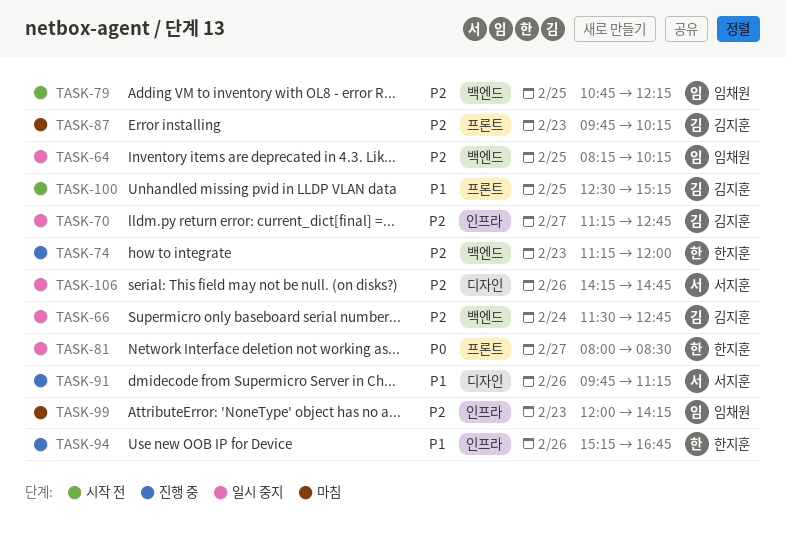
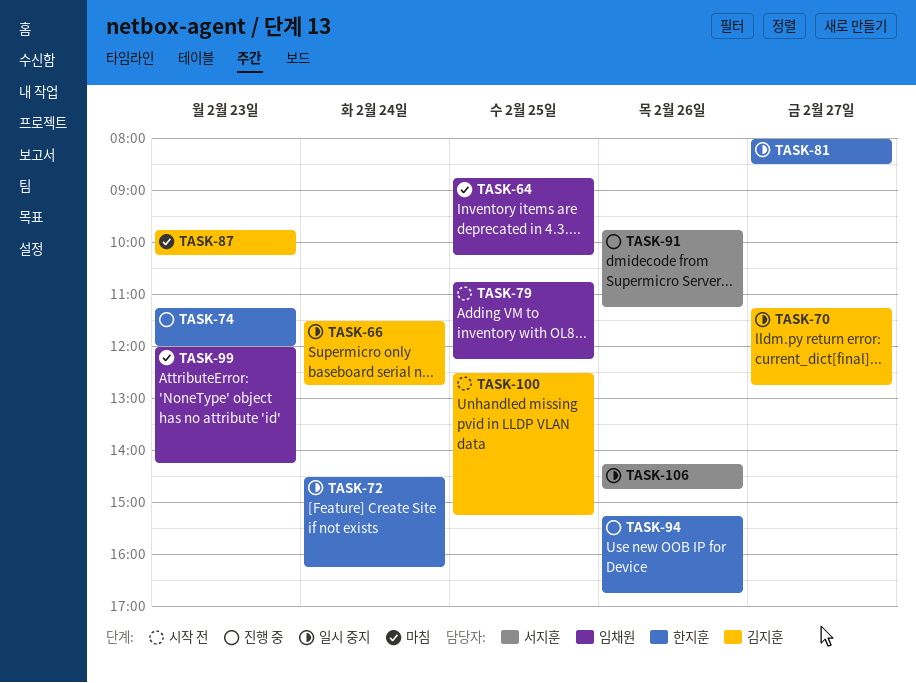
TASK-64, status: 일시 중지 -> 마침
TASK-64, begins: 08:15 -> 08:45
TASK-72: none -> present

